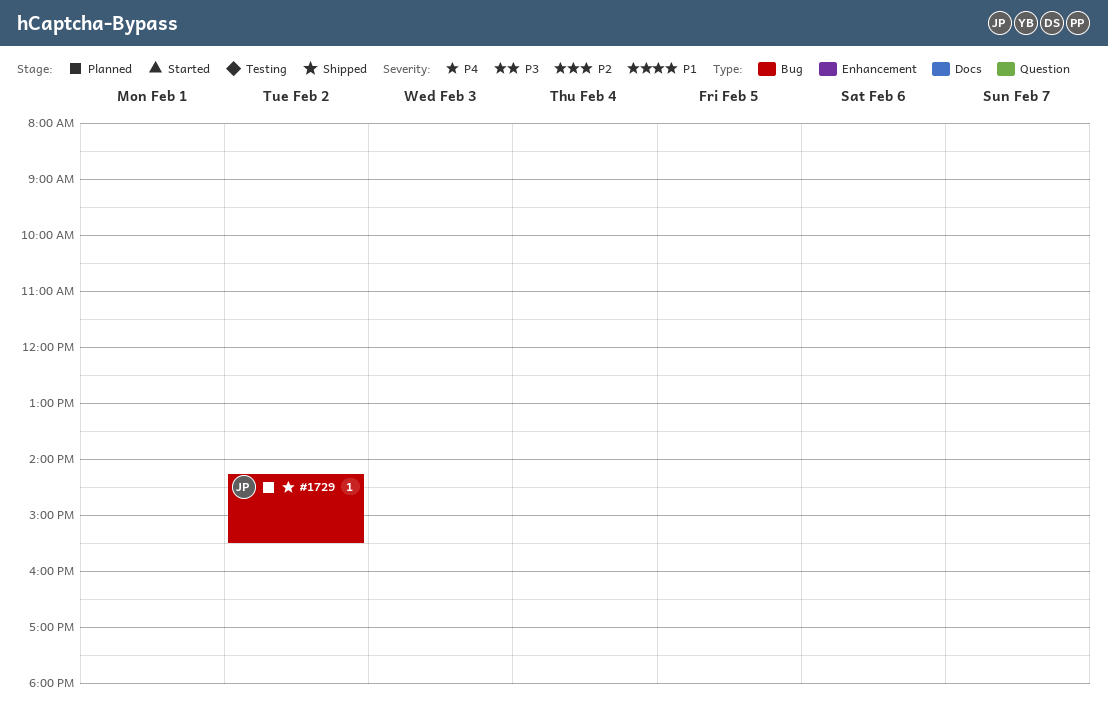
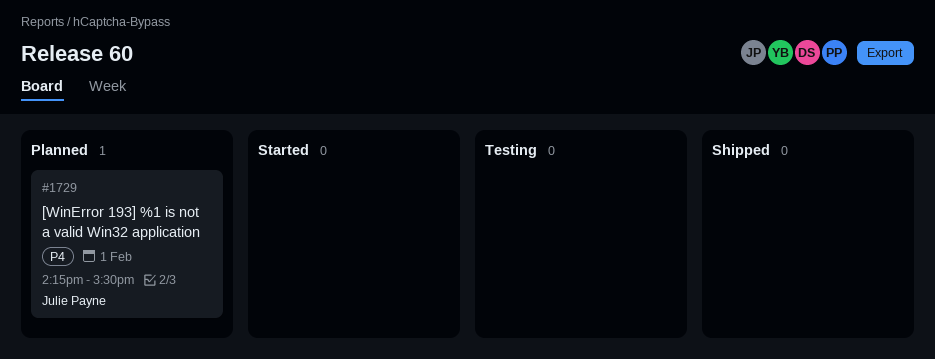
#1729, day: Feb 2 -> Feb 1

